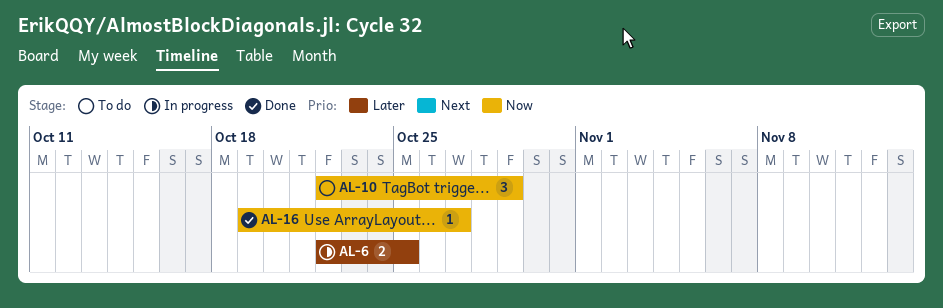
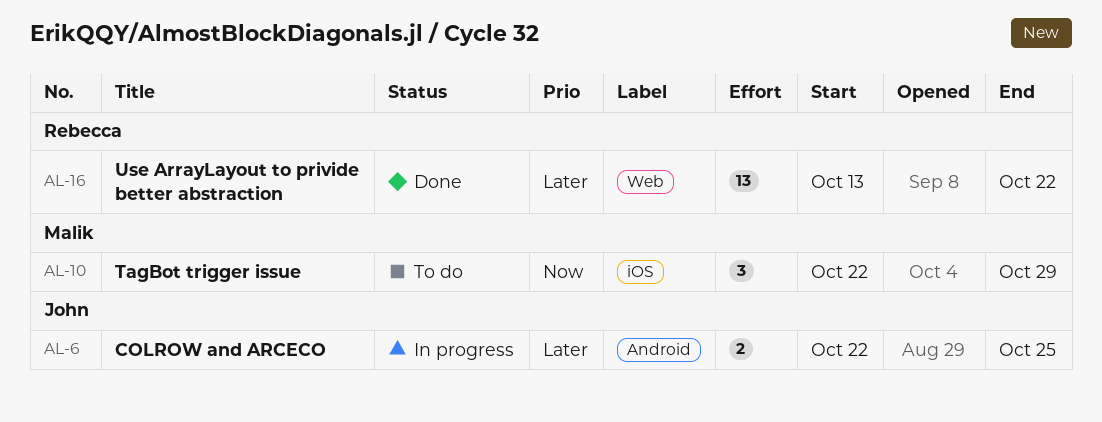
AL-16, priority: Now -> Later
AL-16, estimate: 1 -> 13
AL-16, start: Oct 19 -> Oct 13
AL-16, due: Oct 27 -> Oct 22

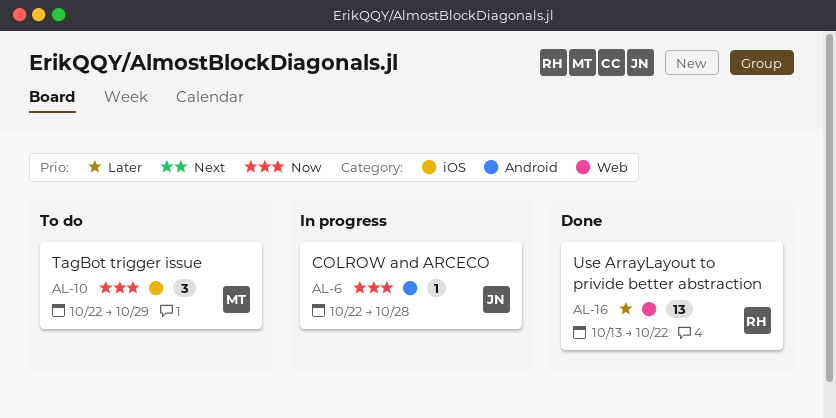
AL-6, priority: Later -> Now
AL-6, estimate: 2 -> 1
AL-6, due: Oct 25 -> Oct 28

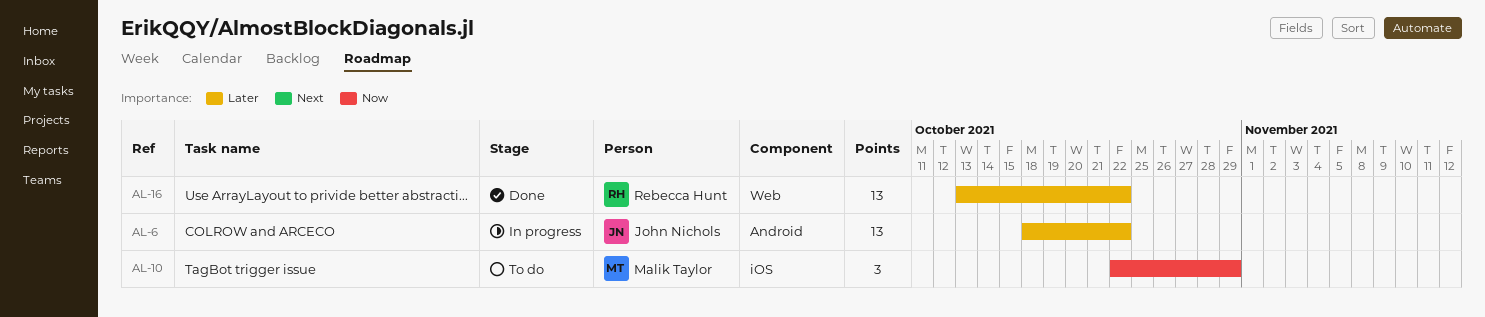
AL-6, priority: Now -> Later
AL-6, estimate: 1 -> 13
AL-6, start: Oct 22 -> Oct 18
AL-6, due: Oct 28 -> Oct 22

